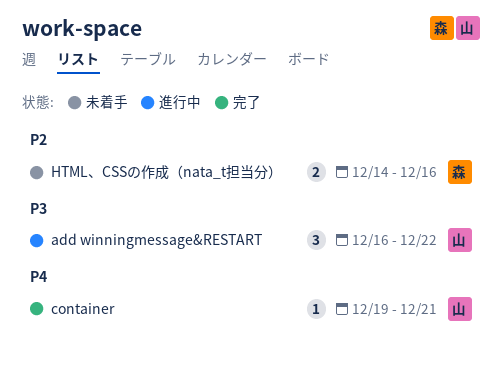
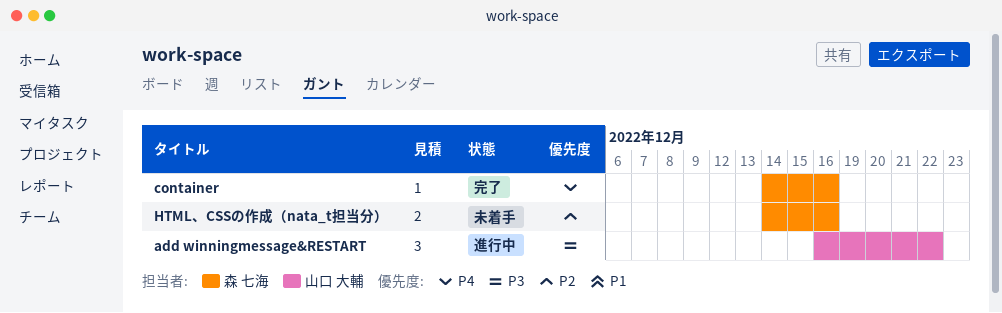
container, owner: 山口 大輔 -> 森 七海
container, start: Dec 19 -> Dec 14
container, due: Dec 21 -> Dec 16

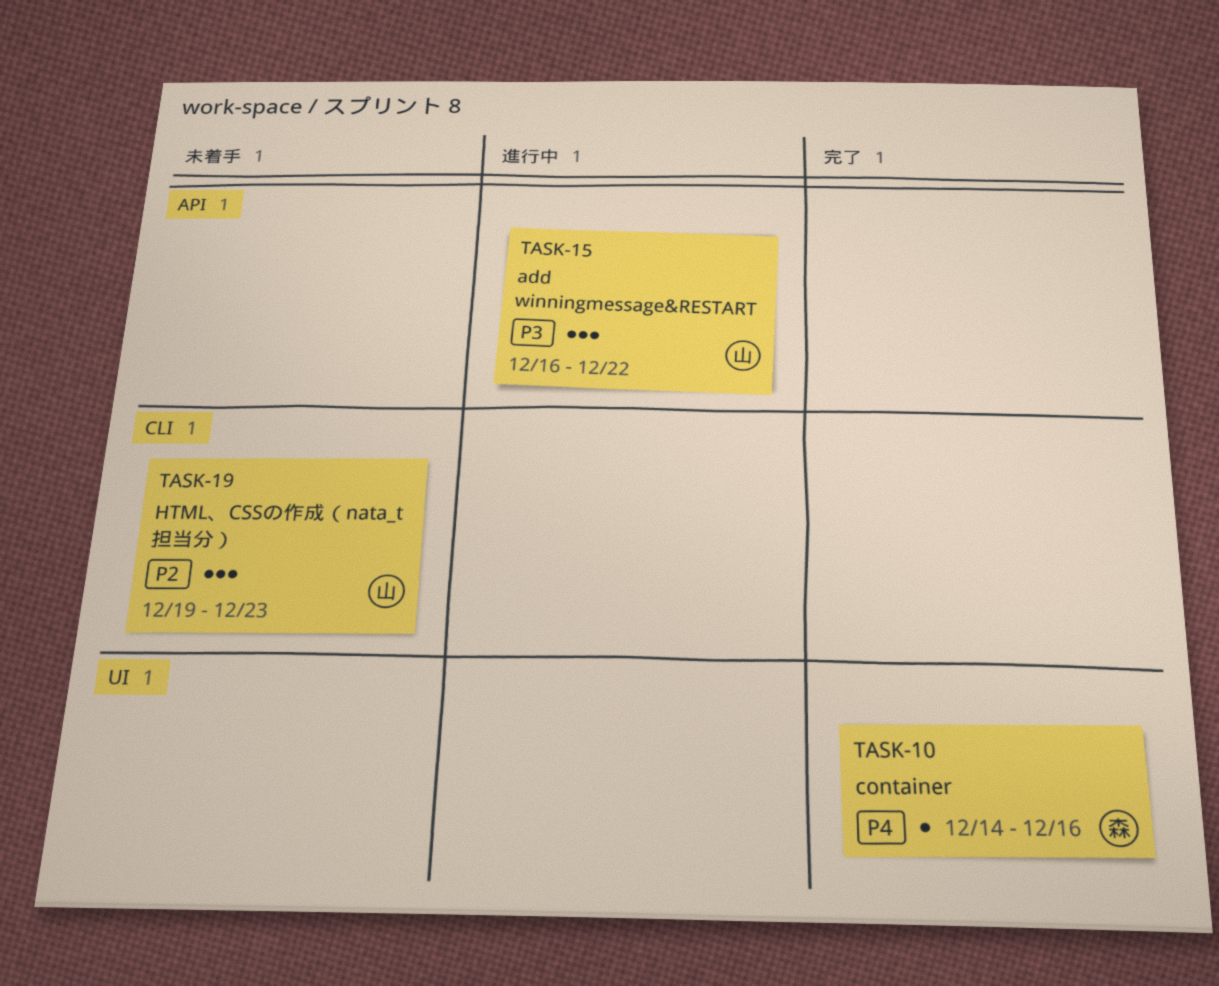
HTML、CSSの作成（nata_t担当分）, owner: 森 七海 -> 山口 大輔
HTML、CSSの作成（nata_t担当分）, estimate: 2 -> 3
HTML、CSSの作成（nata_t担当分）, start: Dec 14 -> Dec 19
HTML、CSSの作成（nata_t担当分）, due: Dec 16 -> Dec 23

